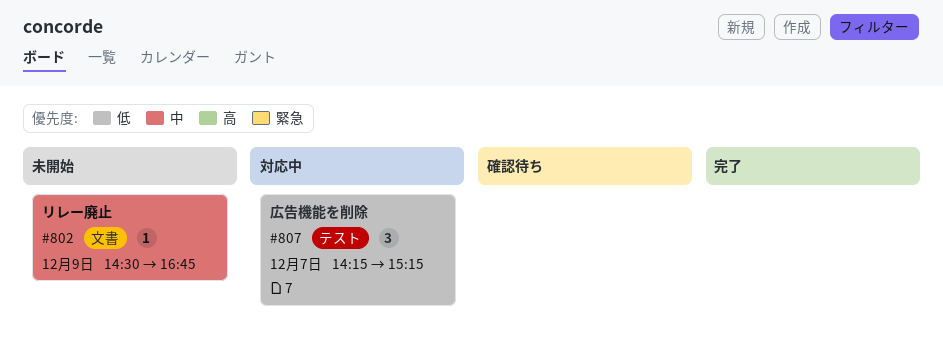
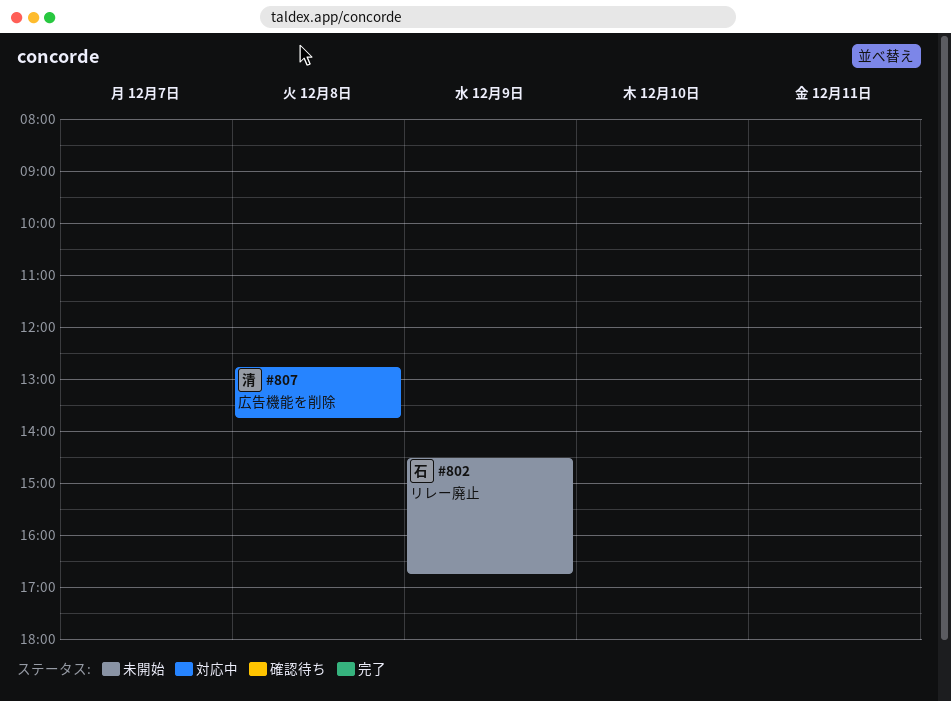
#807, day: Dec 7 -> Dec 8
#807, begins: 14:15 -> 12:45
#807, ends: 15:15 -> 13:45

